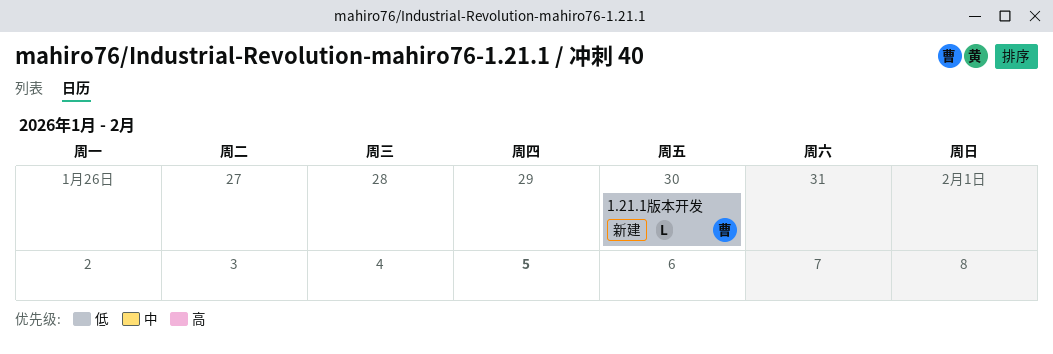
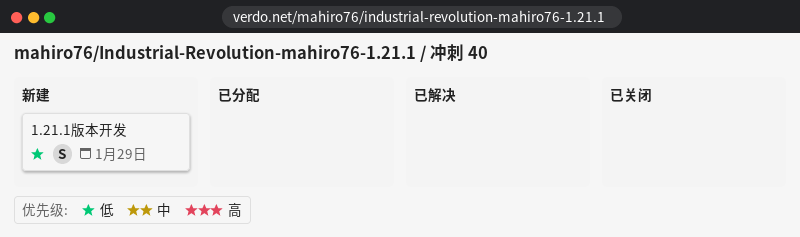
1.21.1版本开发, estimate: L -> S
1.21.1版本开发, due: Jan 30 -> Jan 29

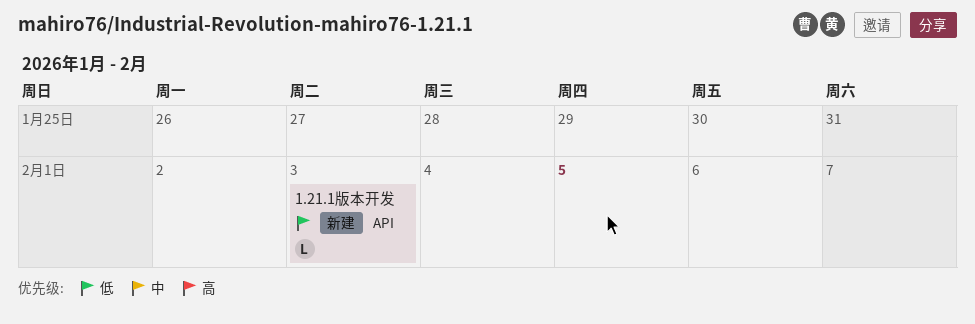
1.21.1版本开发, estimate: S -> L
1.21.1版本开发, due: Jan 29 -> Feb 3

